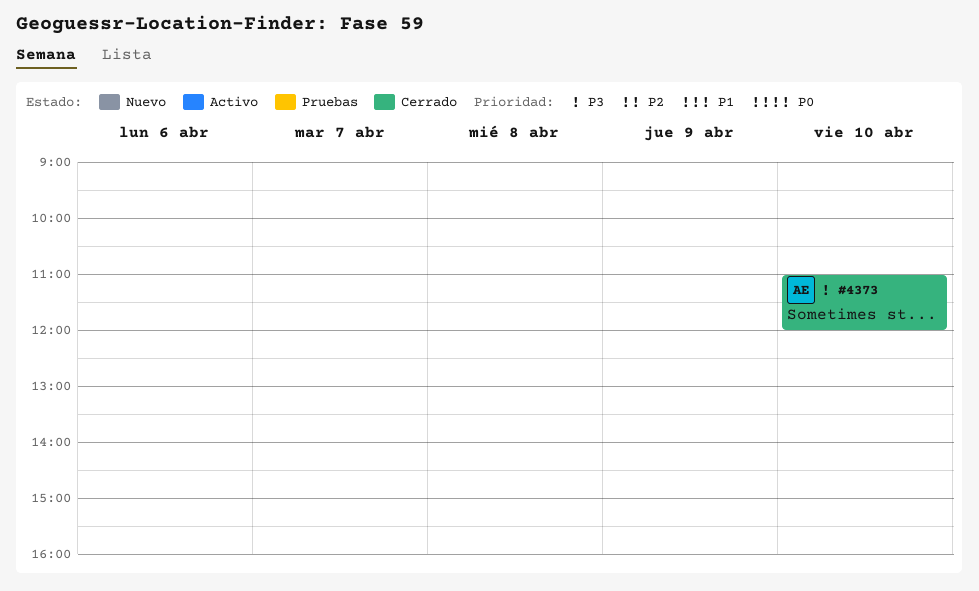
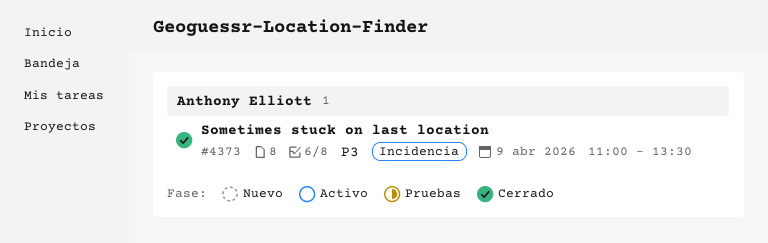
#4373, day: Apr 10 -> Apr 9
#4373, ends: 12:00 -> 13:30

